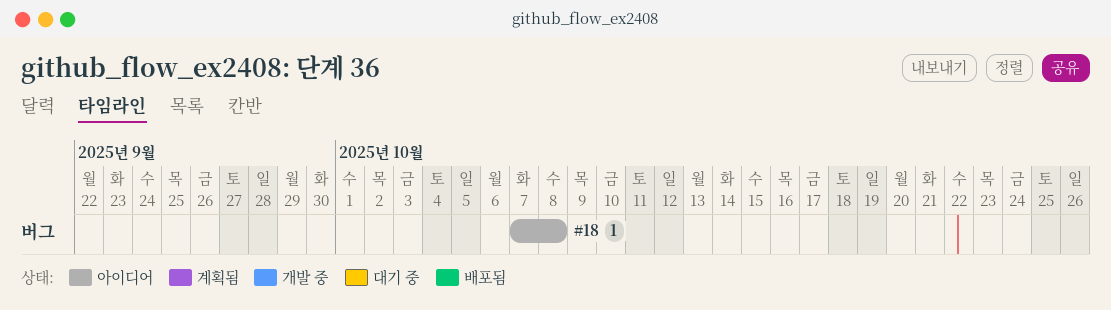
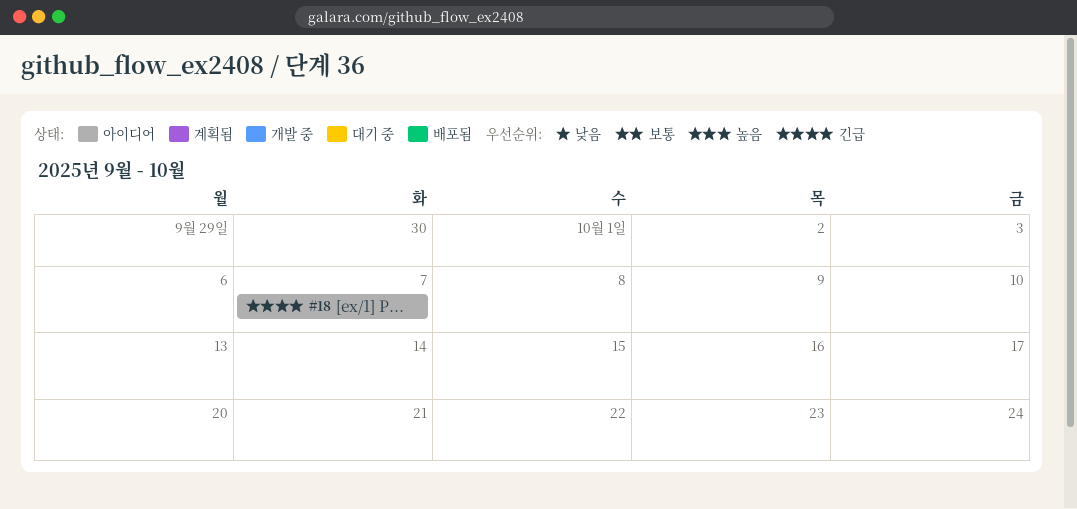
#18, due: Oct 8 -> Oct 7

